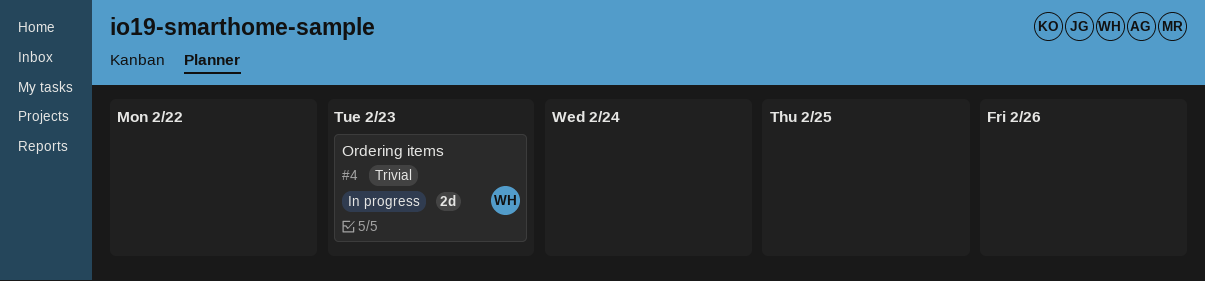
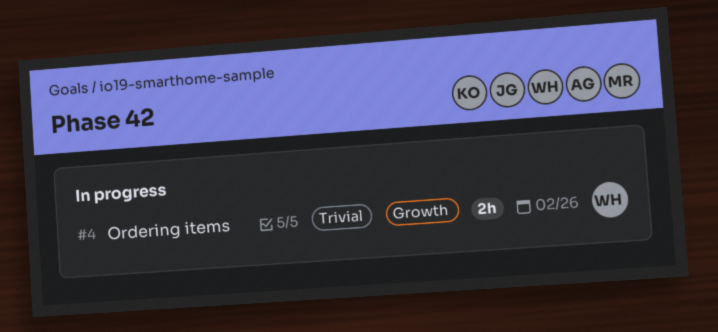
#4, estimate: 2d -> 2h
#4, due: Feb 23 -> Feb 26

